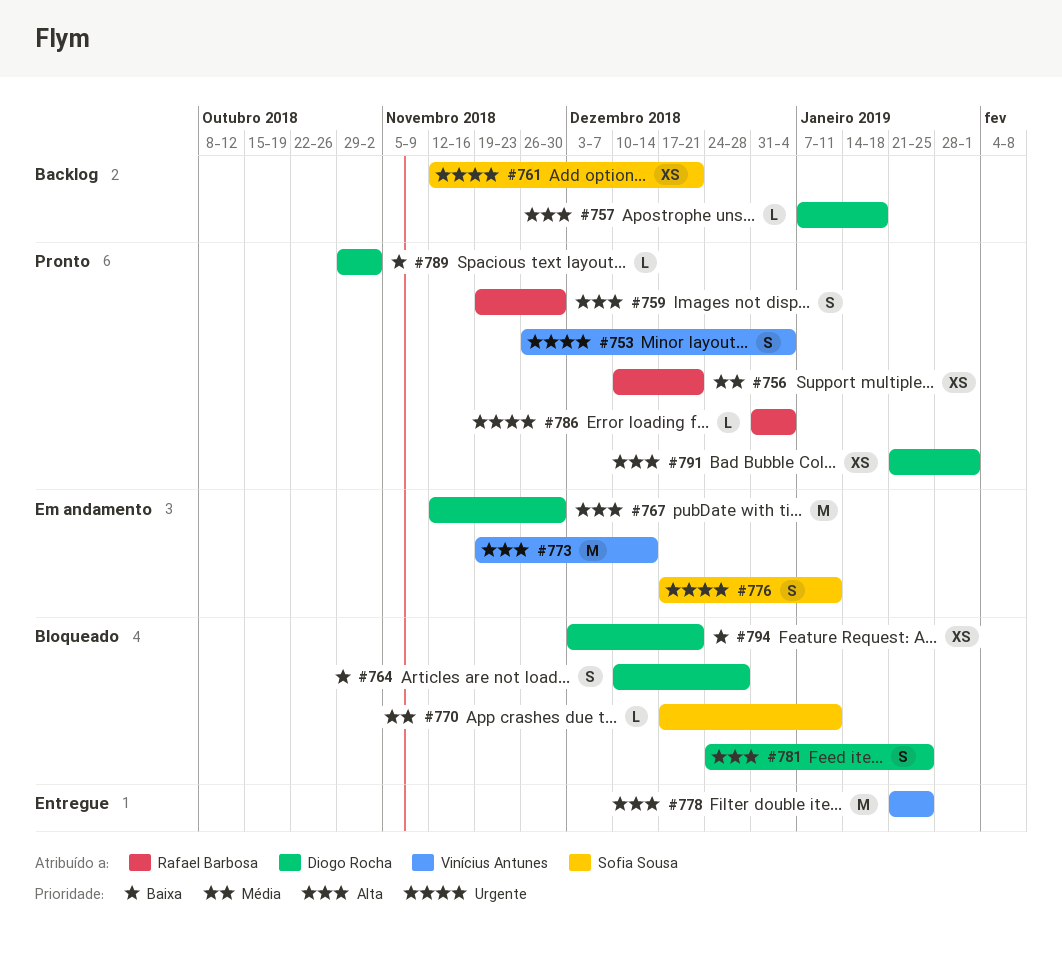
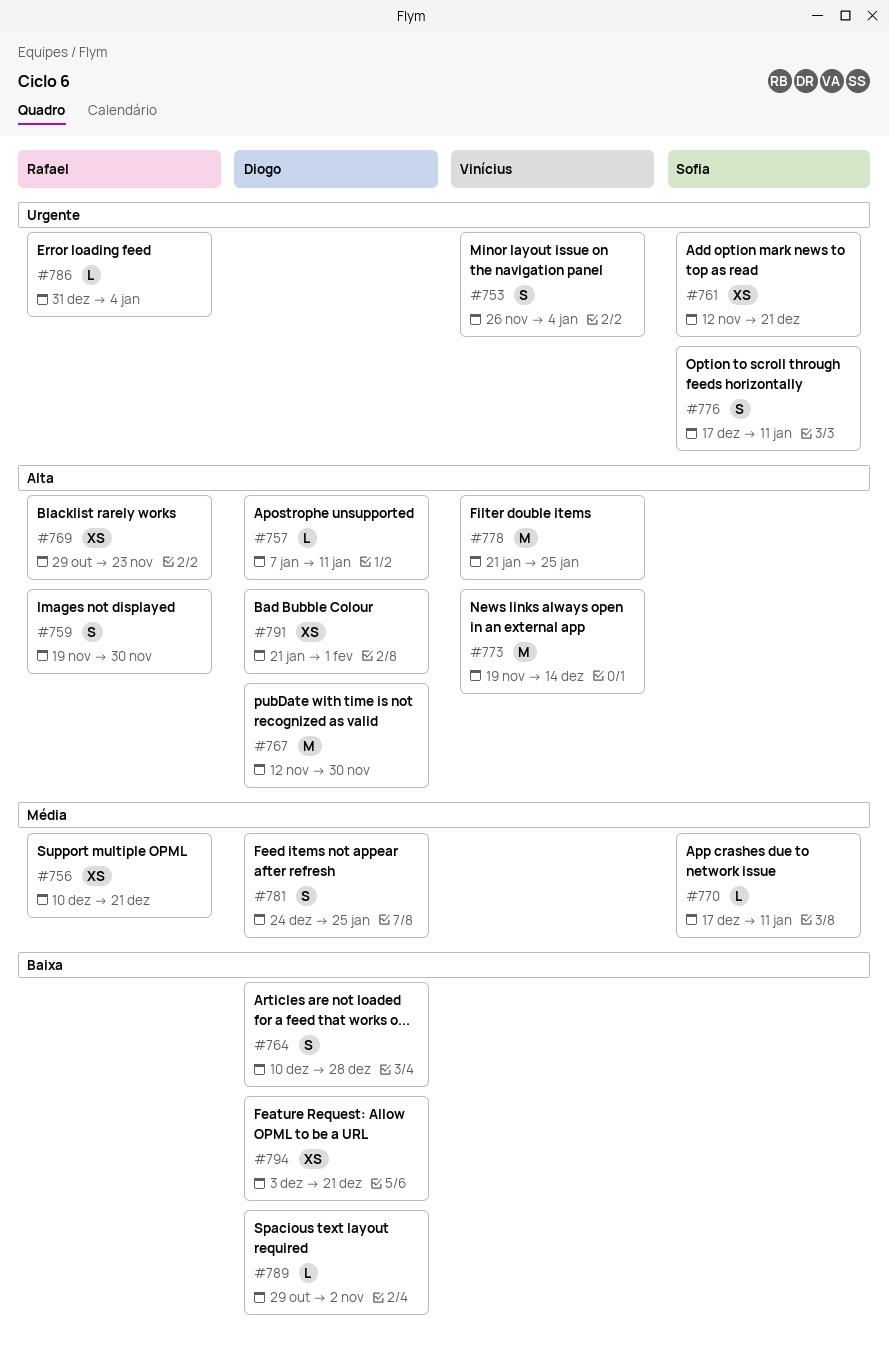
#757, due: Jan 18 -> Jan 11
#769: none -> present
#781, priority: Alta -> Média

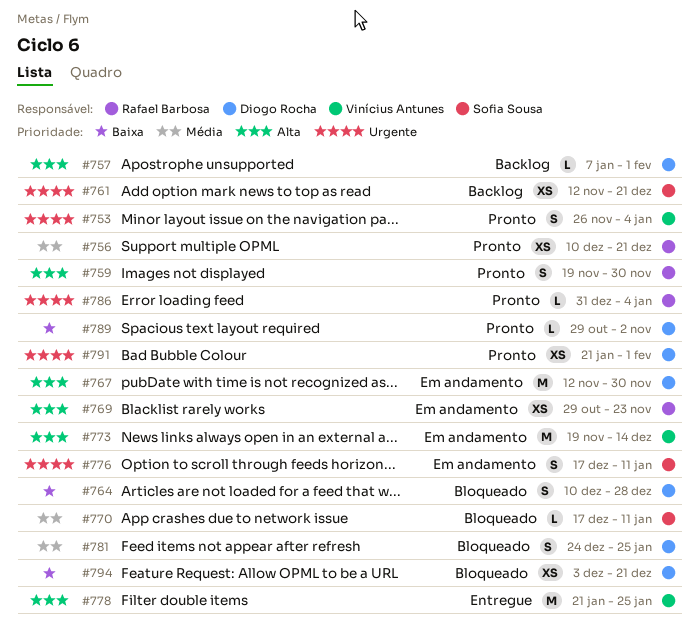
#757, due: Jan 11 -> Feb 1
#791, priority: Alta -> Urgente

